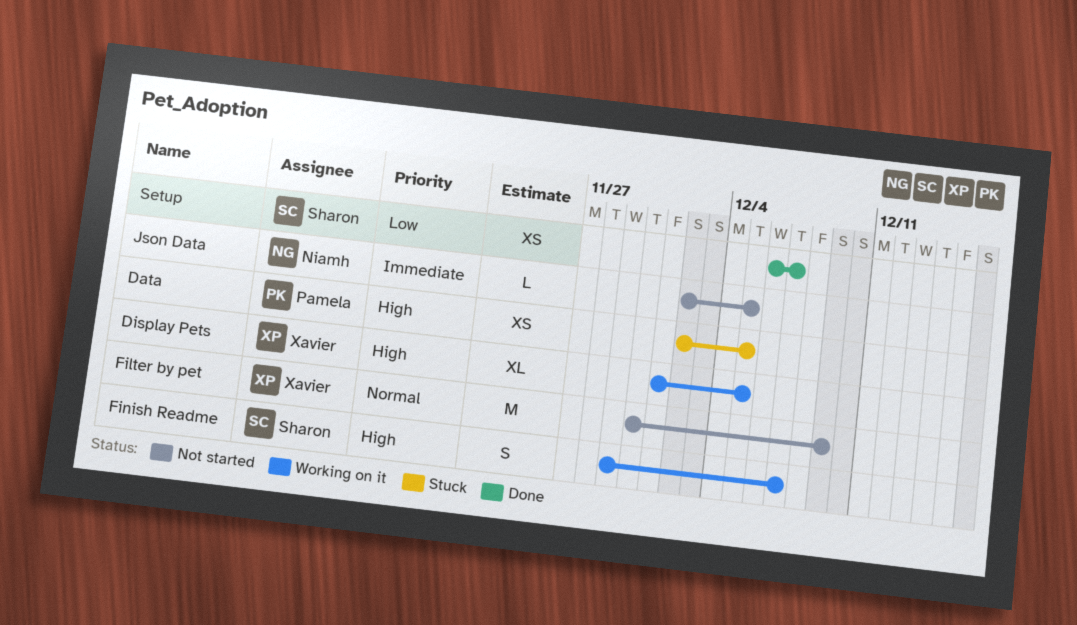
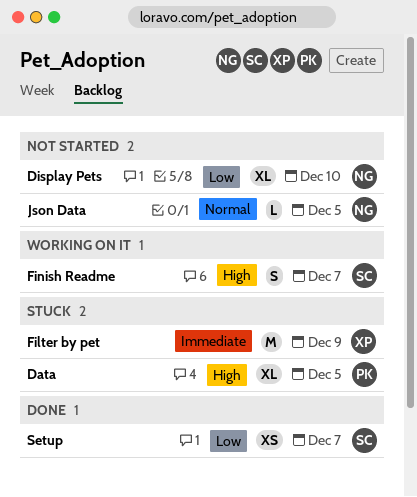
Data, estimate: XS -> XL
Display Pets, status: Working on it -> Not started
Display Pets, owner: Xavier -> Niamh
Display Pets, priority: High -> Low
Display Pets, due: Dec 5 -> Dec 10
Filter by pet, status: Not started -> Stuck
Filter by pet, priority: Normal -> Immediate
Json Data, priority: Immediate -> Normal

